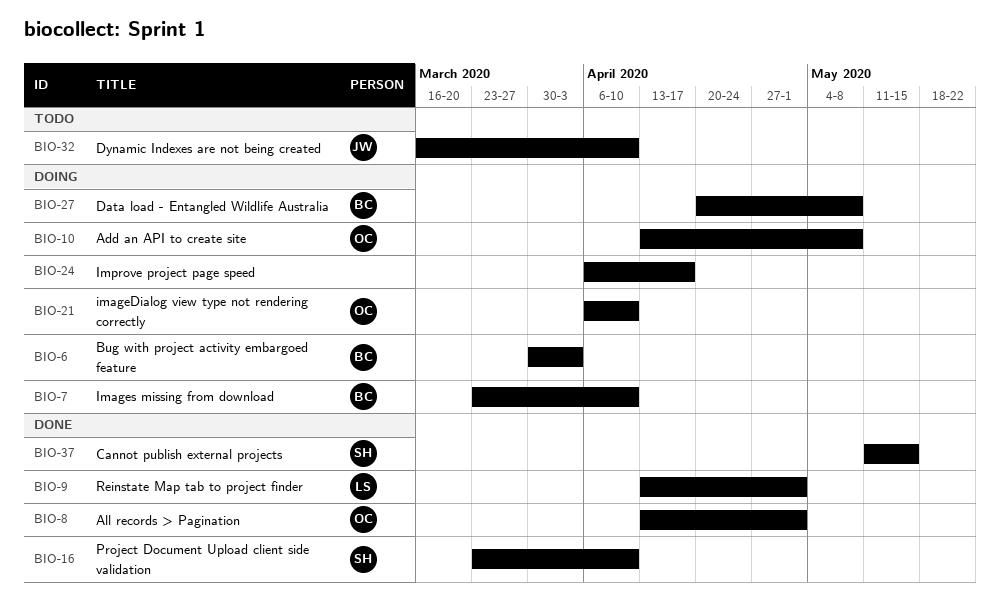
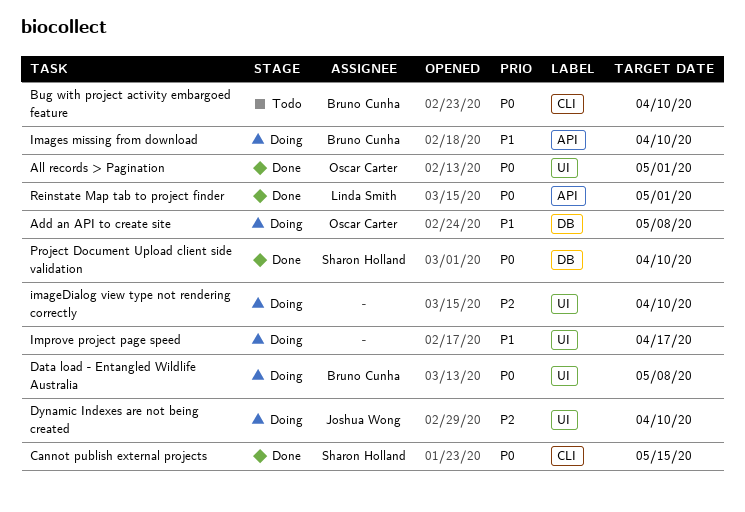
Bug with project activity embargoed feature, status: Doing -> Todo
Bug with project activity embargoed feature, due: Apr 3 -> Apr 10
Dynamic Indexes are not being created, status: Todo -> Doing
imageDialog view type not rendering correctly, owner: Oscar Carter -> none

